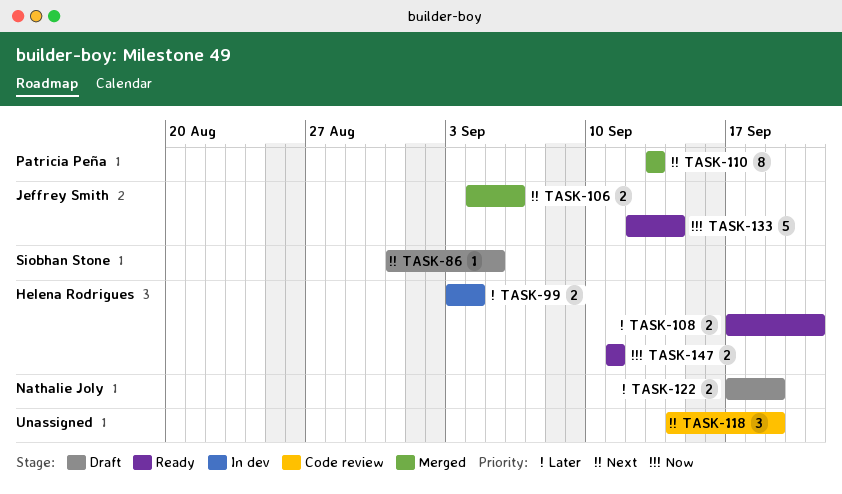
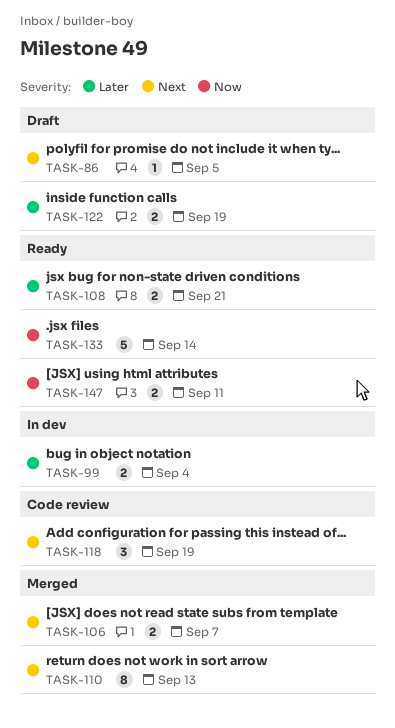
TASK-106, due: Sep 6 -> Sep 7

